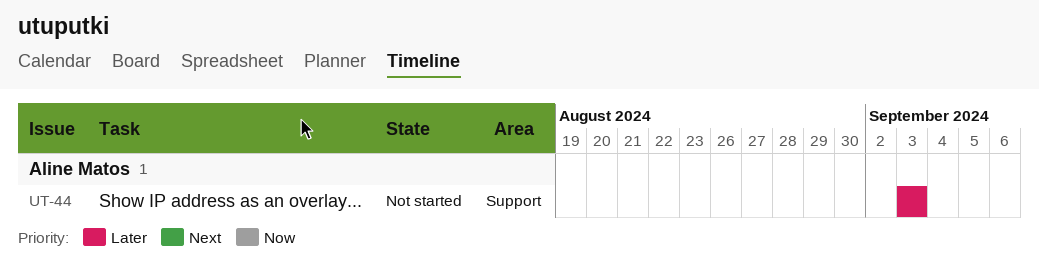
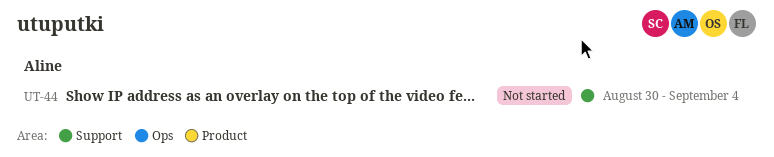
UT-44, start: Sep 3 -> Aug 30
UT-44, due: Sep 3 -> Sep 4

